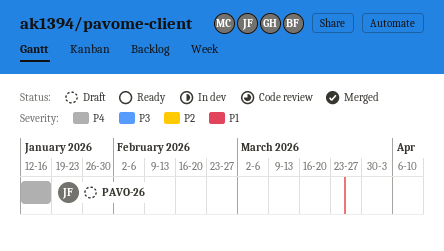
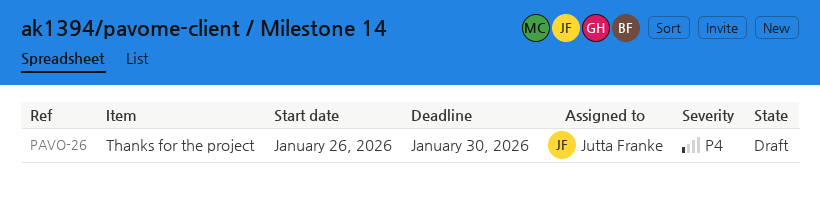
PAVO-26, start: Jan 12 -> Jan 26
PAVO-26, due: Jan 16 -> Jan 30

